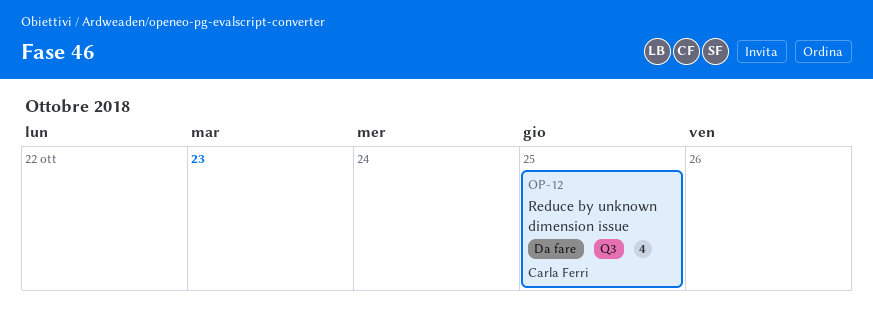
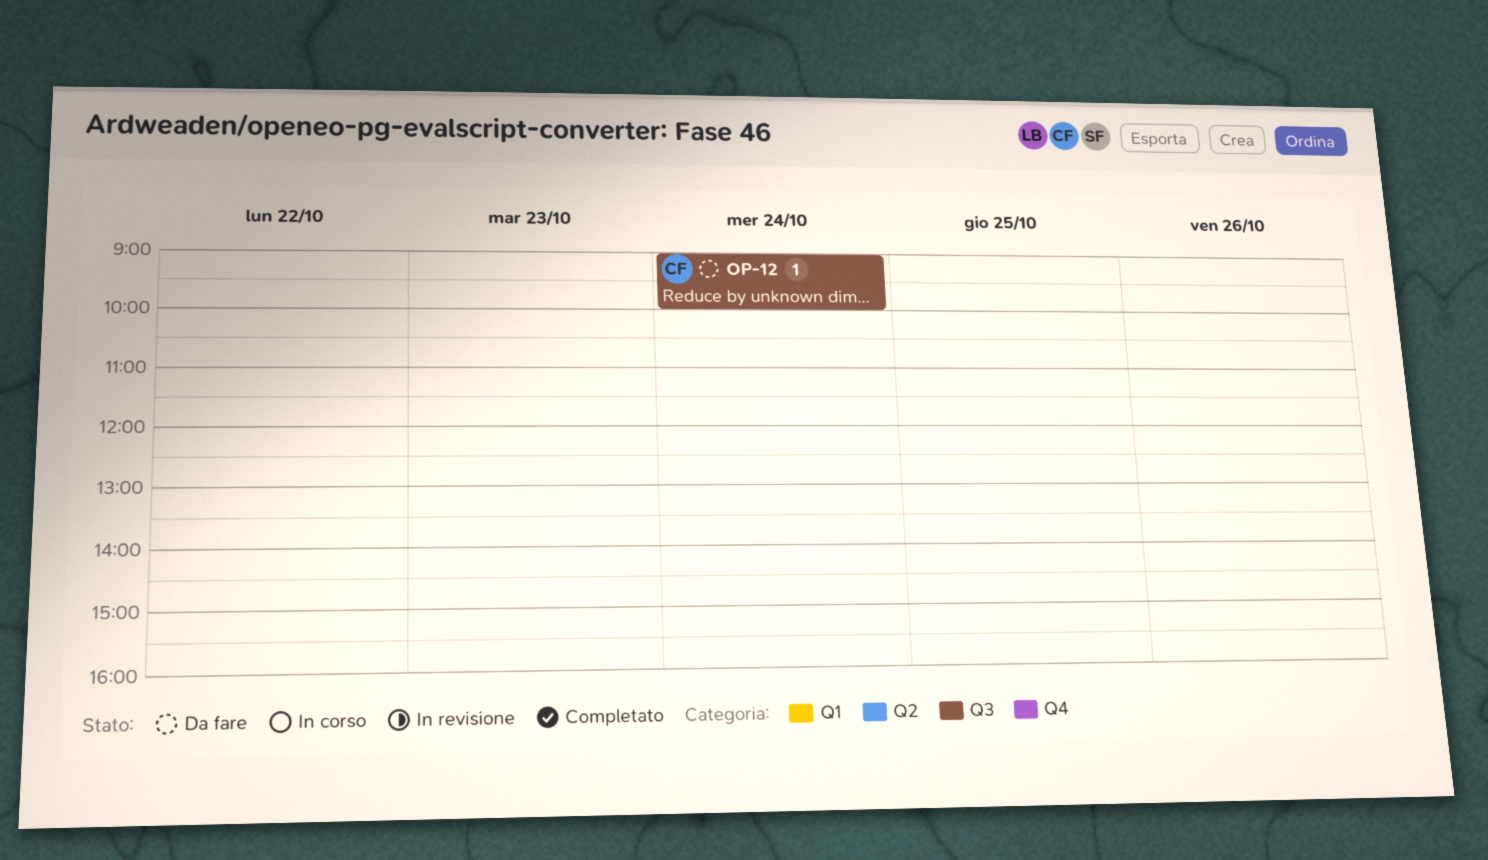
OP-12, estimate: 4 -> 1
OP-12, day: Oct 25 -> Oct 24

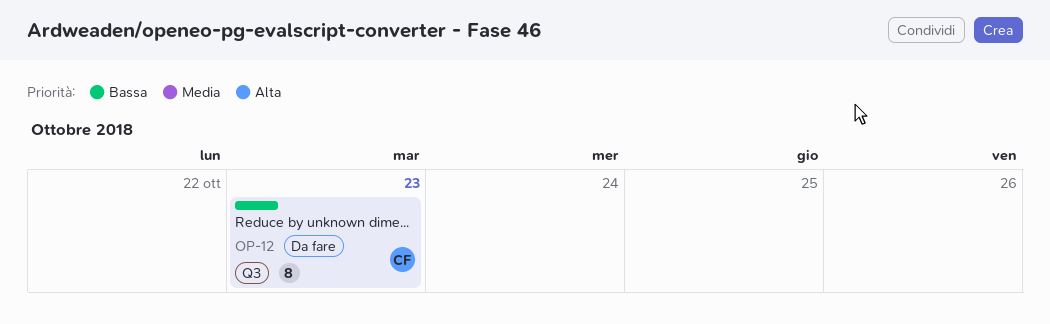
OP-12, estimate: 1 -> 8
OP-12, day: Oct 24 -> Oct 23

